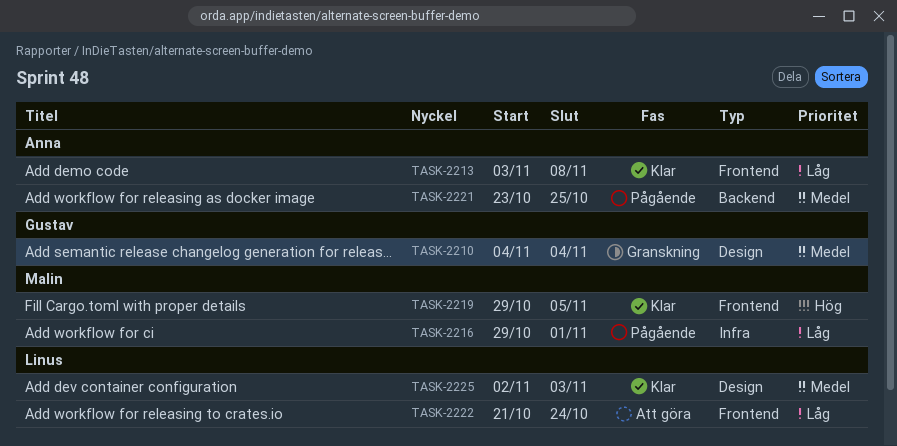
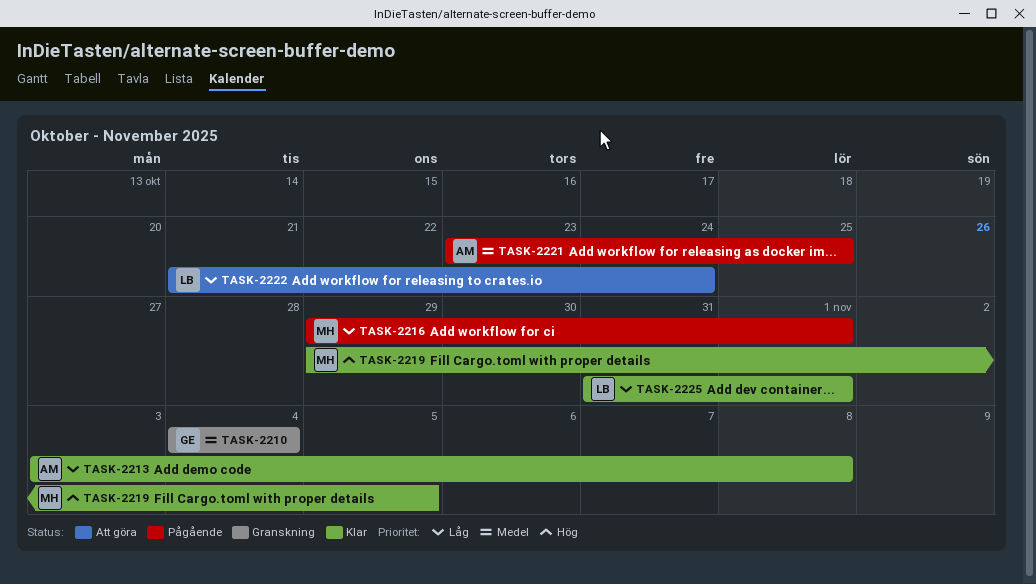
TASK-2225, priority: Medel -> Låg
TASK-2225, start: Nov 2 -> Oct 31
TASK-2225, due: Nov 3 -> Nov 1

